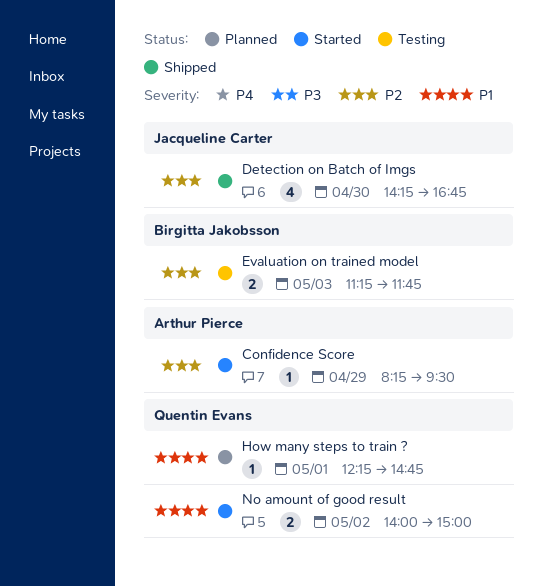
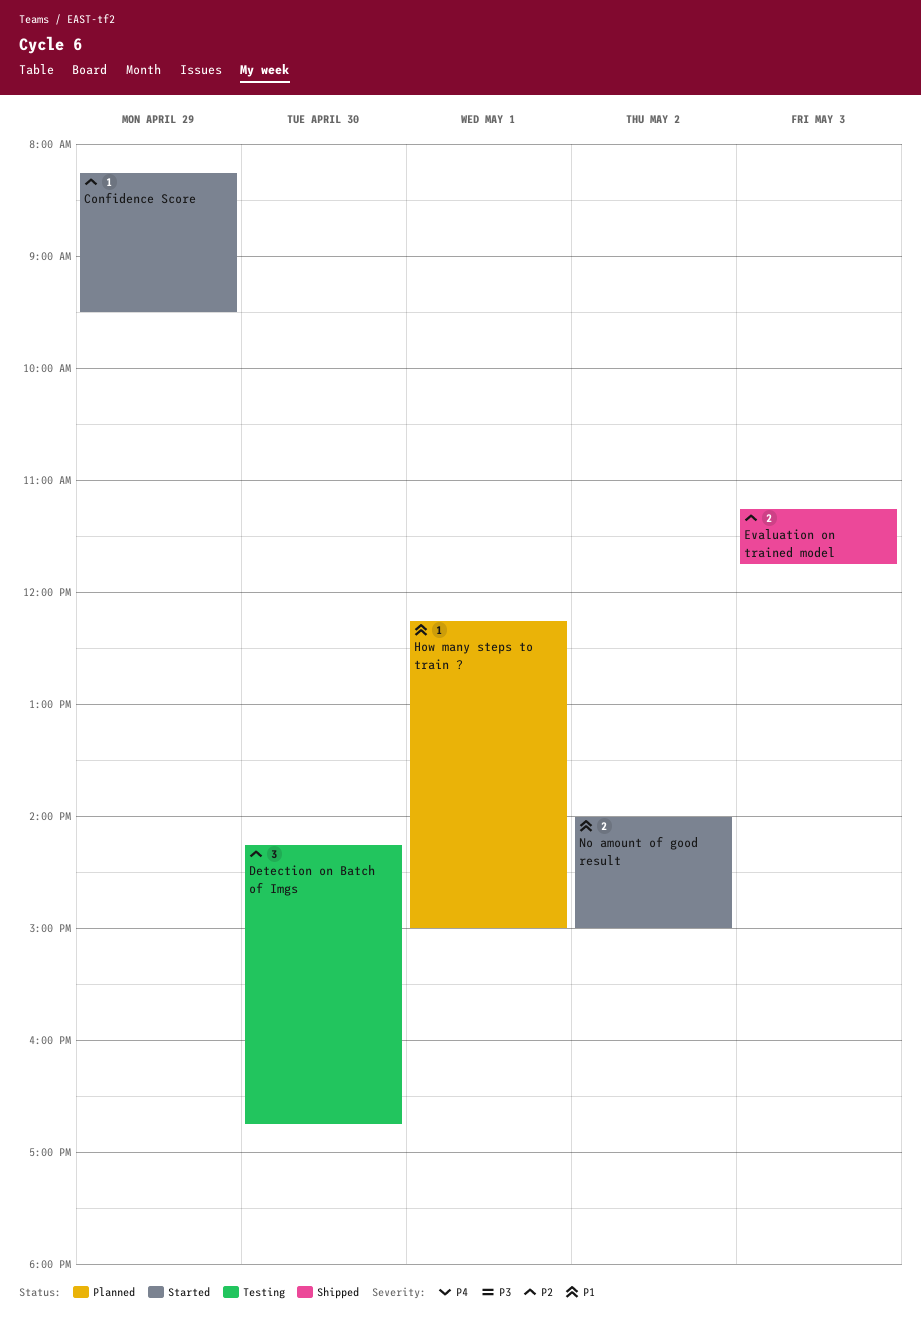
Detection on Batch of Imgs, status: Shipped -> Testing
Detection on Batch of Imgs, estimate: 4 -> 3
Evaluation on trained model, status: Testing -> Shipped
How many steps to train ?, ends: 14:45 -> 15:00

